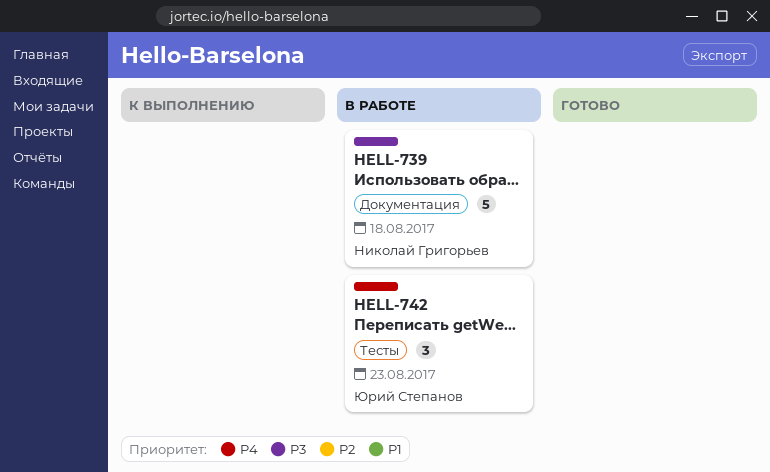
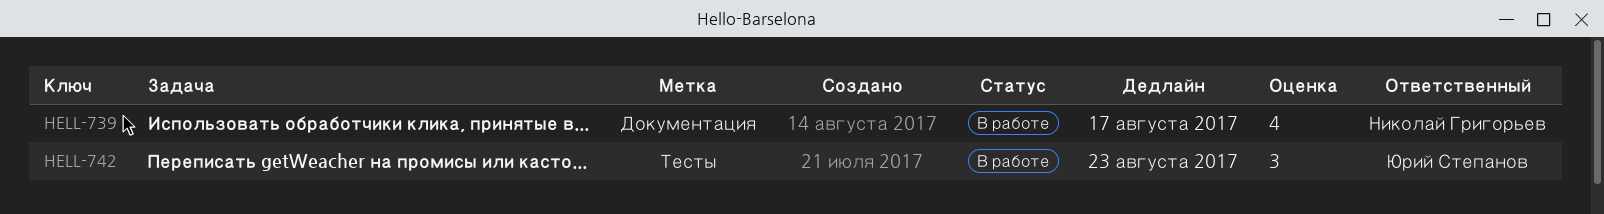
HELL-739, estimate: 5 -> 4
HELL-739, due: Aug 18 -> Aug 17

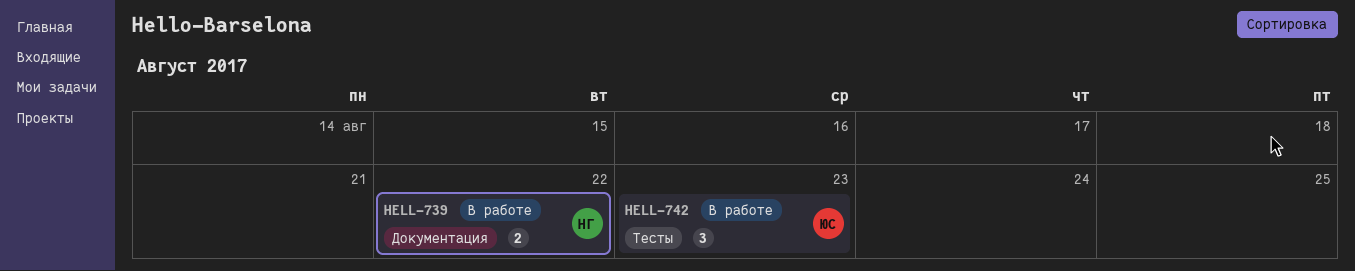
HELL-739, estimate: 4 -> 2
HELL-739, due: Aug 17 -> Aug 22

